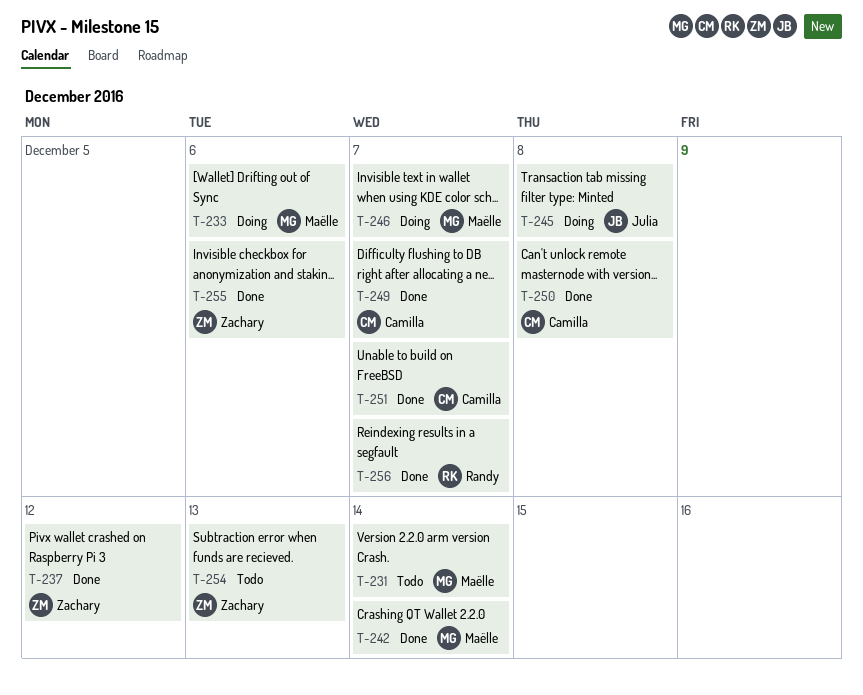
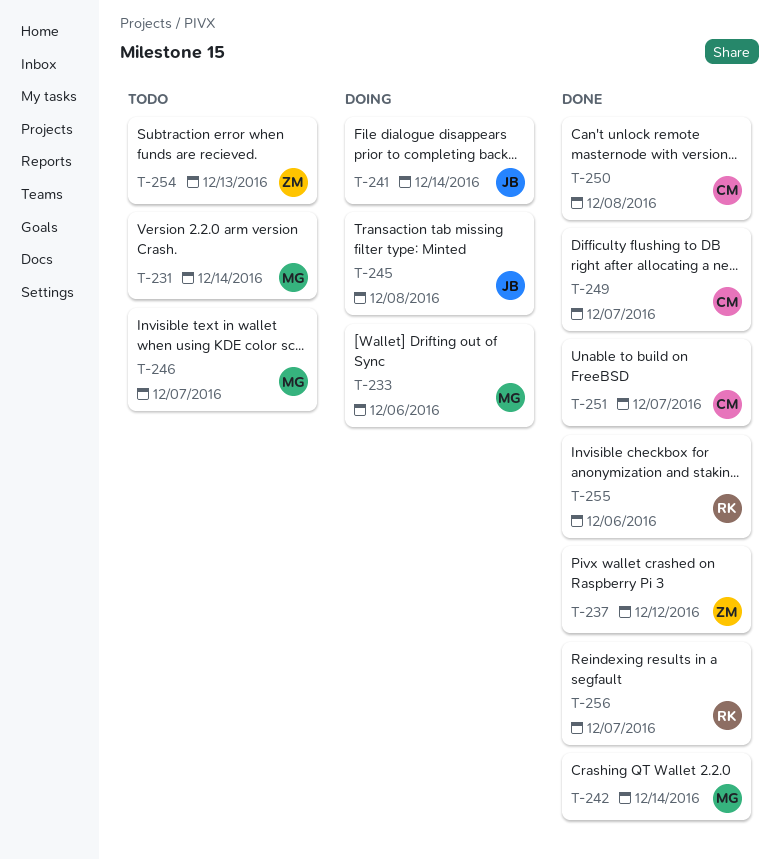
T-241: none -> present
T-246, status: Doing -> Todo
T-255, owner: Zachary -> Randy

